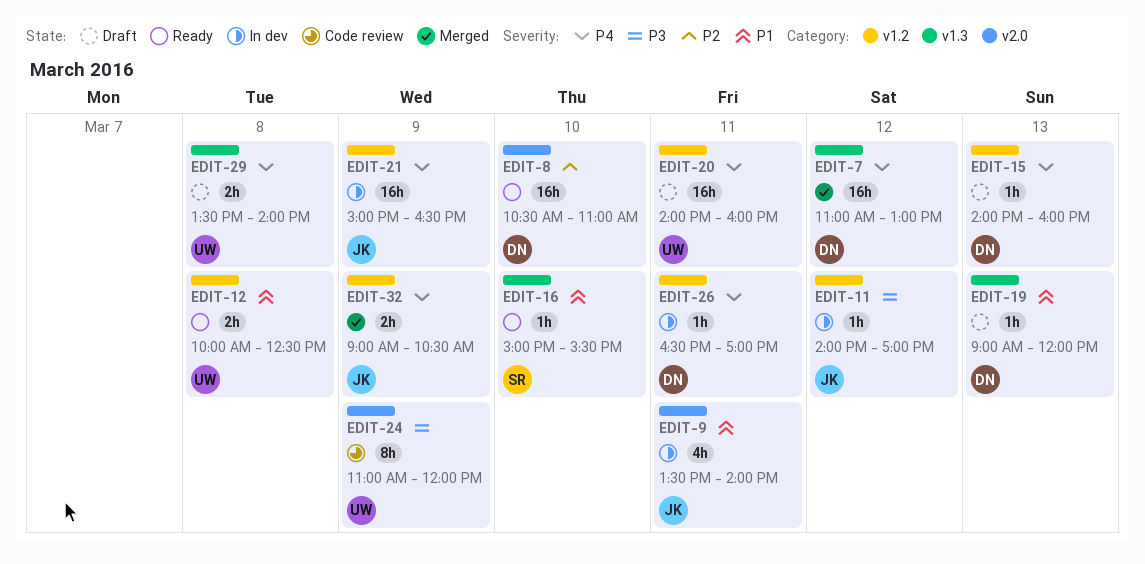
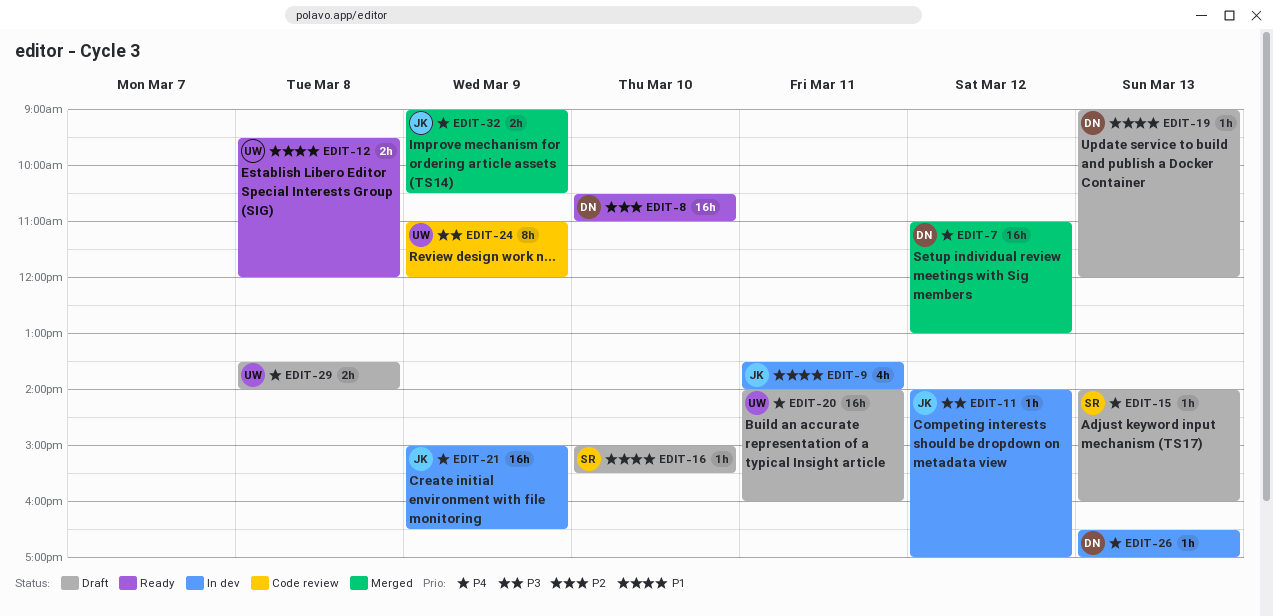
EDIT-12, begins: 10:00 -> 09:30
EDIT-12, ends: 12:30 -> 12:00
EDIT-15, owner: DN -> SR
EDIT-16, status: Ready -> Draft
EDIT-26, day: Mar 11 -> Mar 13

